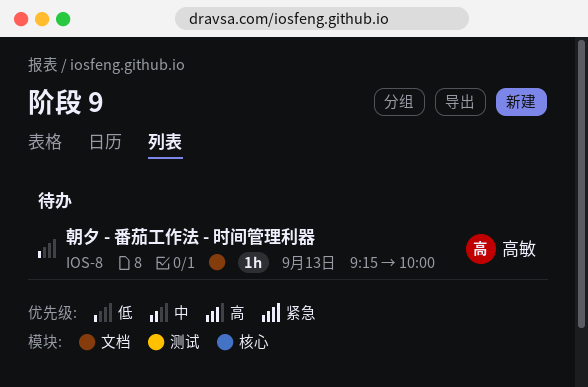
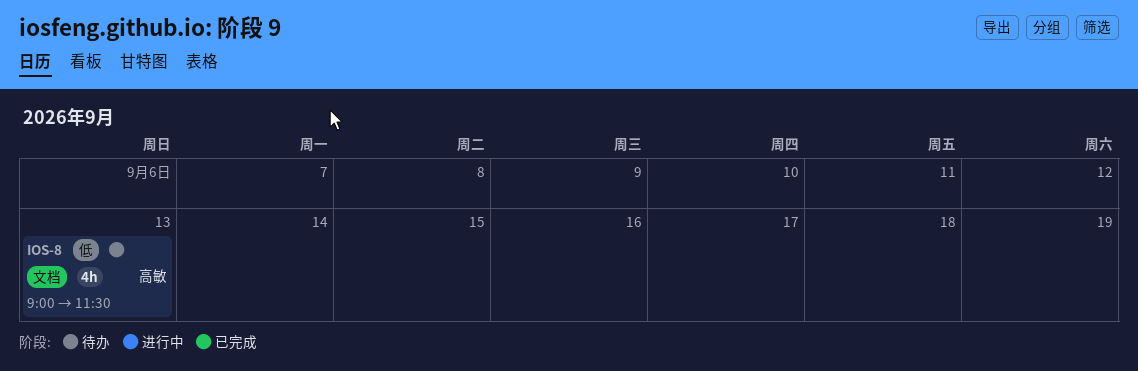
IOS-8, estimate: 1h -> 4h
IOS-8, begins: 09:15 -> 09:00
IOS-8, ends: 10:00 -> 11:30

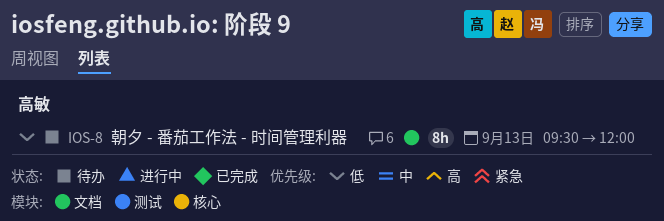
IOS-8, estimate: 4h -> 8h
IOS-8, begins: 09:00 -> 09:30
IOS-8, ends: 11:30 -> 12:00

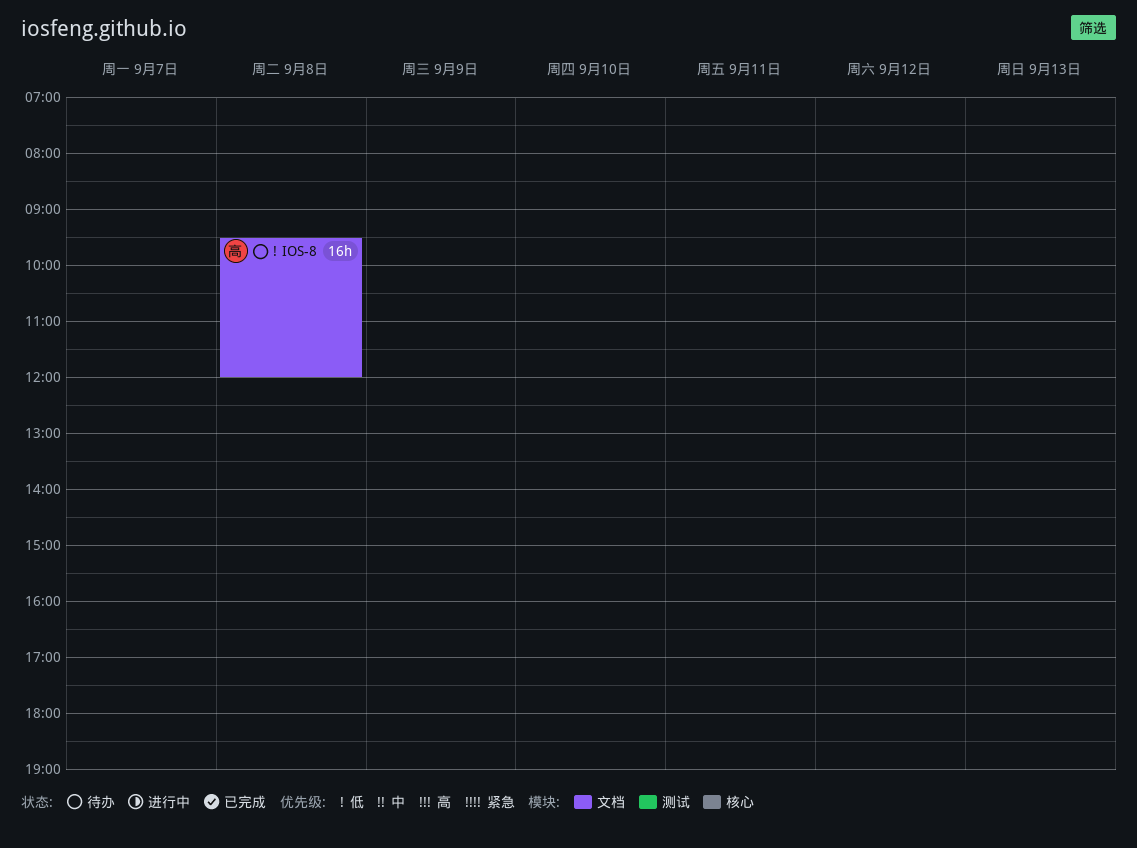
IOS-8, estimate: 8h -> 16h
IOS-8, day: Sep 13 -> Sep 8

